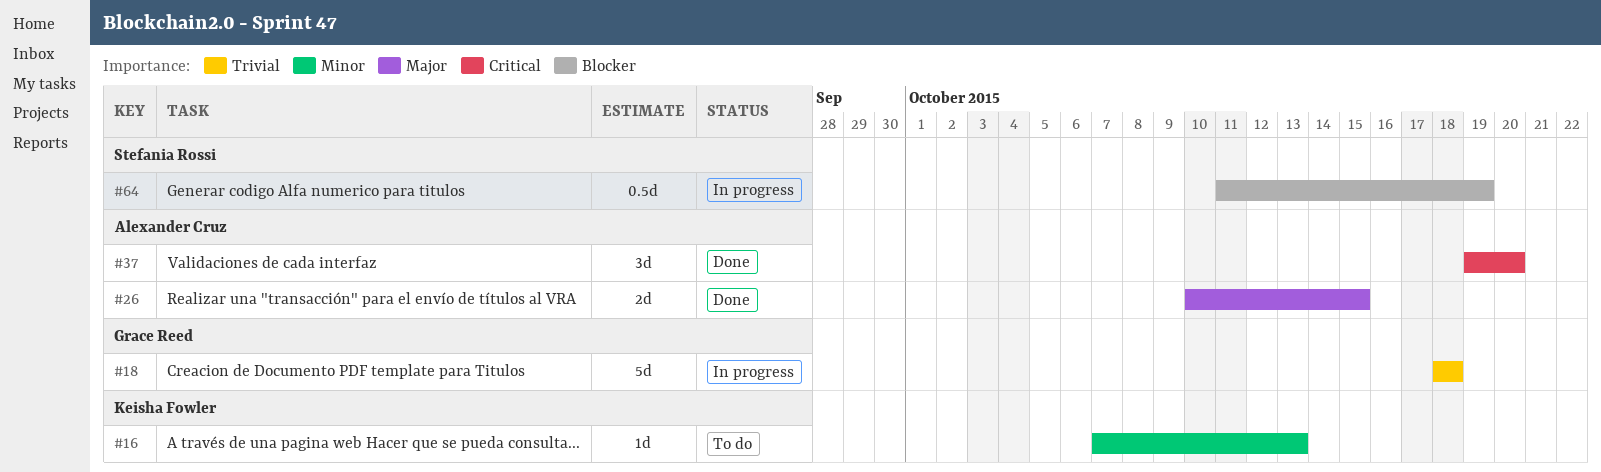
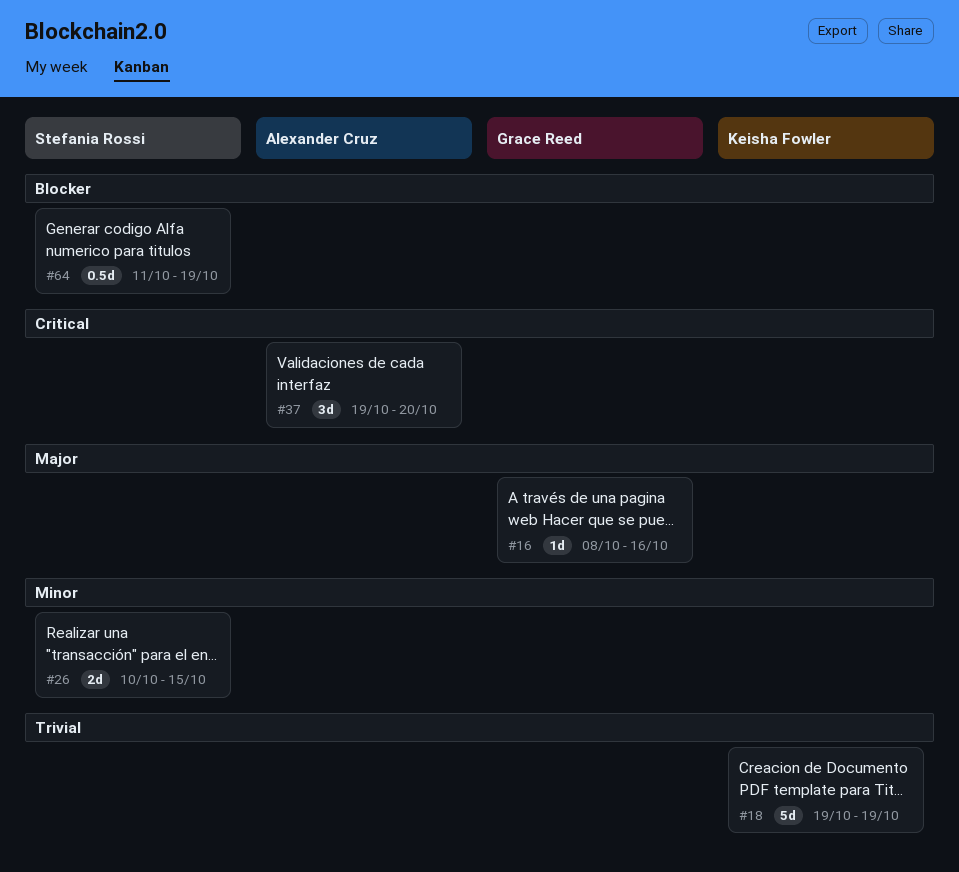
#16, owner: Keisha Fowler -> Grace Reed
#16, priority: Minor -> Major
#16, start: Oct 7 -> Oct 8
#16, due: Oct 13 -> Oct 16
#18, owner: Grace Reed -> Keisha Fowler
#18, start: Oct 18 -> Oct 19
#18, due: Oct 18 -> Oct 19
#26, owner: Alexander Cruz -> Stefania Rossi
#26, priority: Major -> Minor

